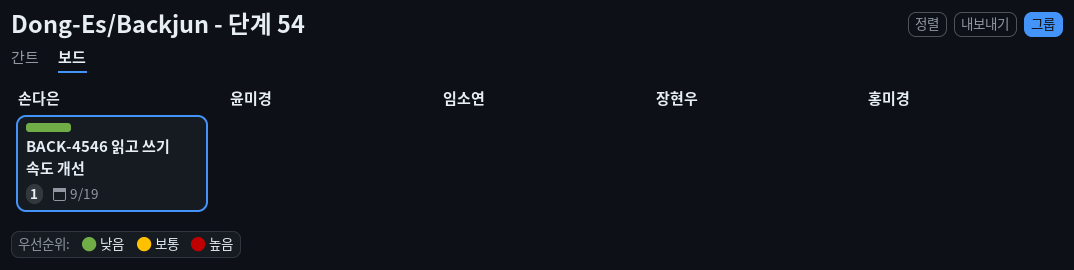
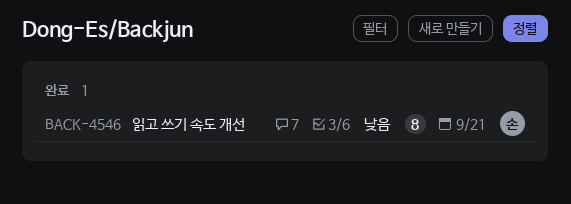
BACK-4546, estimate: 1 -> 8
BACK-4546, due: Sep 19 -> Sep 21

